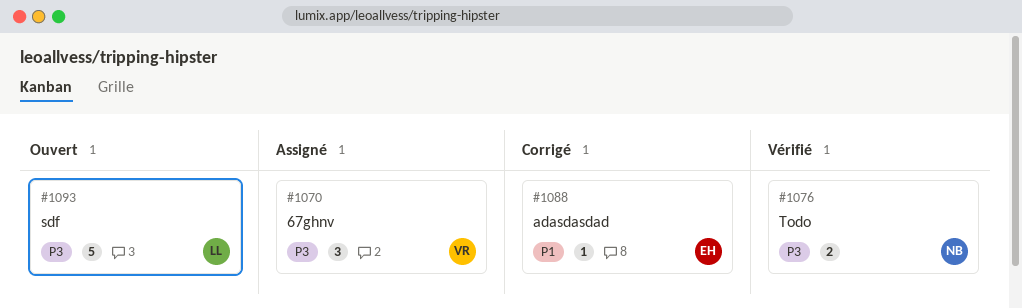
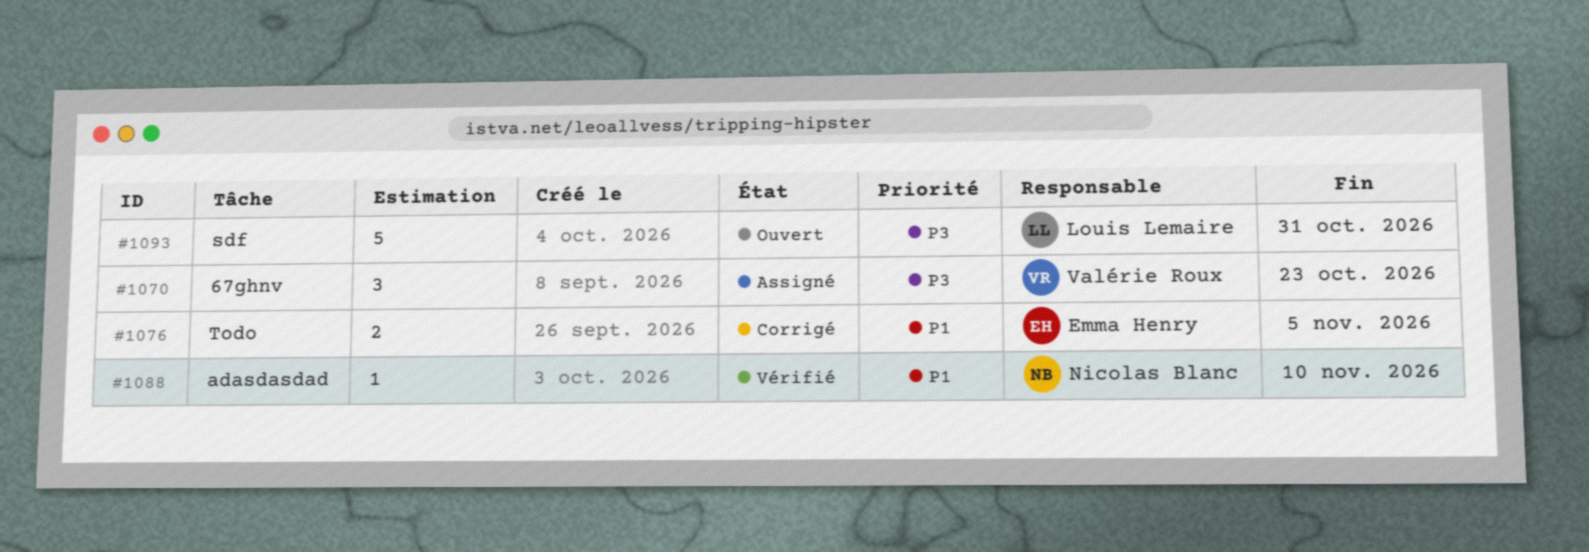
#1076, status: Vérifié -> Corrigé
#1076, owner: Nicolas Blanc -> Emma Henry
#1076, priority: P3 -> P1
#1088, status: Corrigé -> Vérifié
#1088, owner: Emma Henry -> Nicolas Blanc

